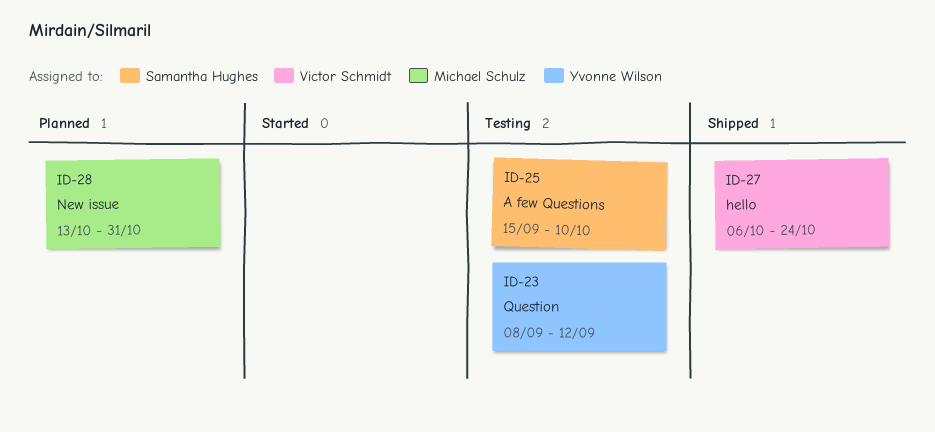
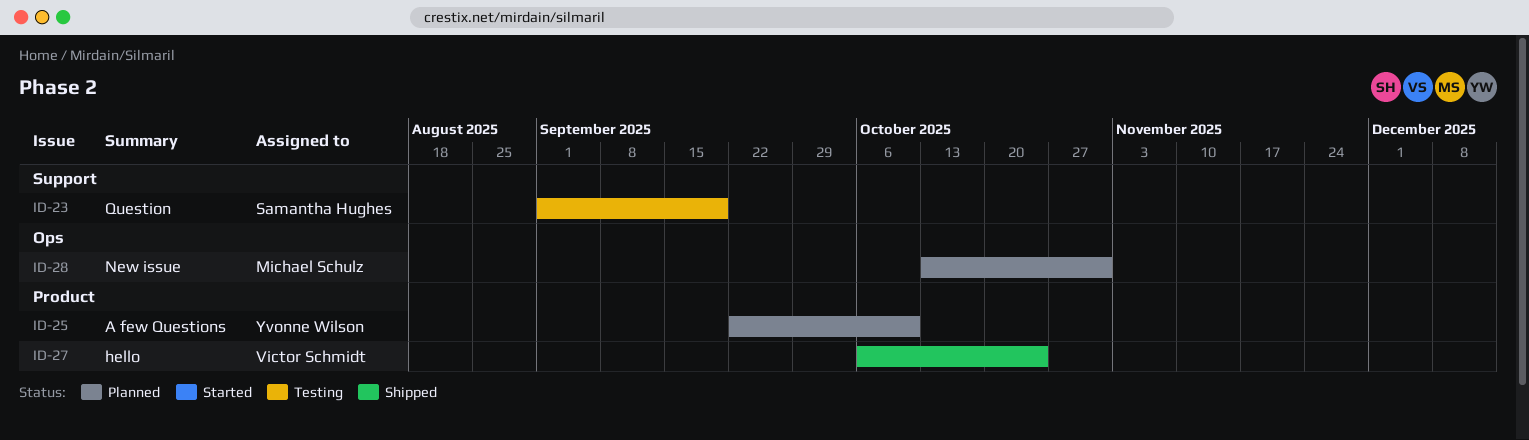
ID-23, owner: Yvonne Wilson -> Samantha Hughes
ID-23, start: Sep 8 -> Sep 1
ID-23, due: Sep 12 -> Sep 19
ID-25, status: Testing -> Planned
ID-25, owner: Samantha Hughes -> Yvonne Wilson
ID-25, start: Sep 15 -> Sep 22

